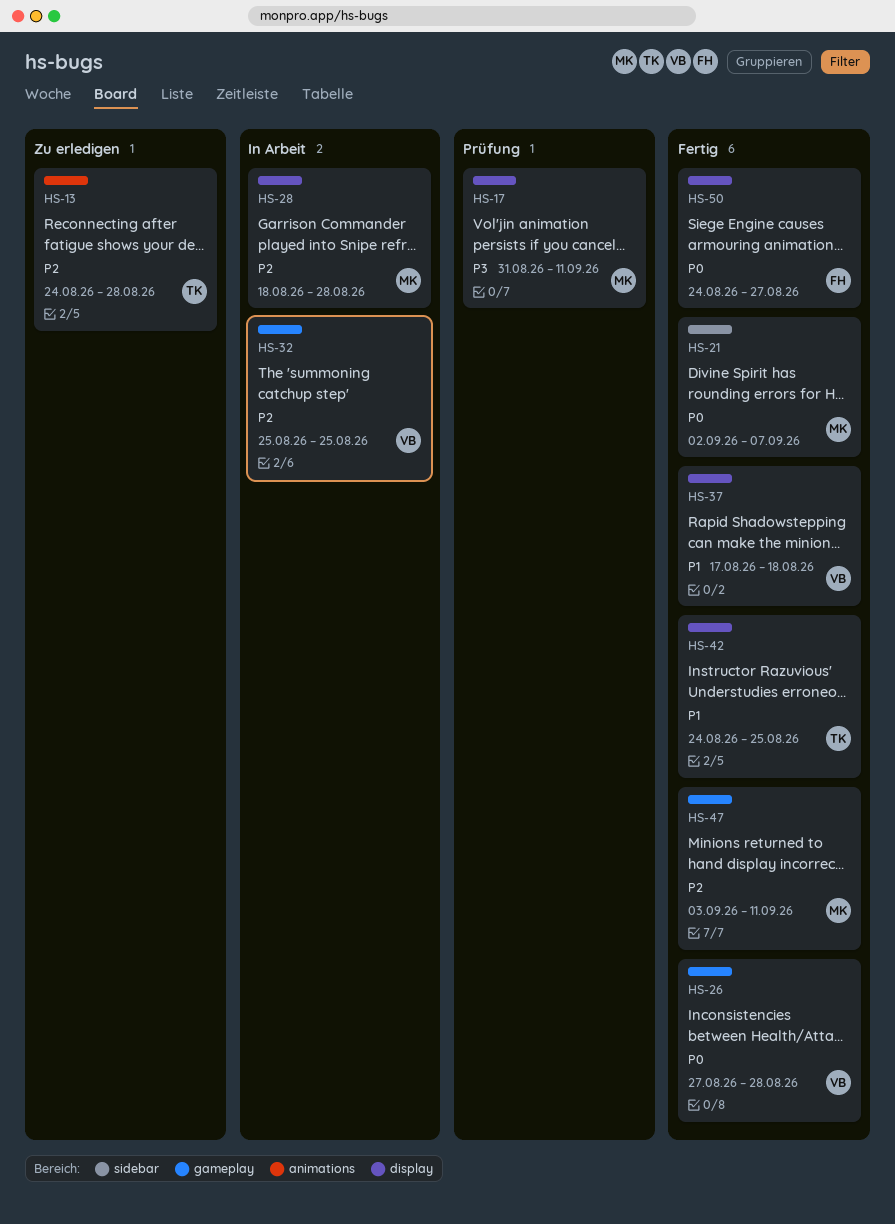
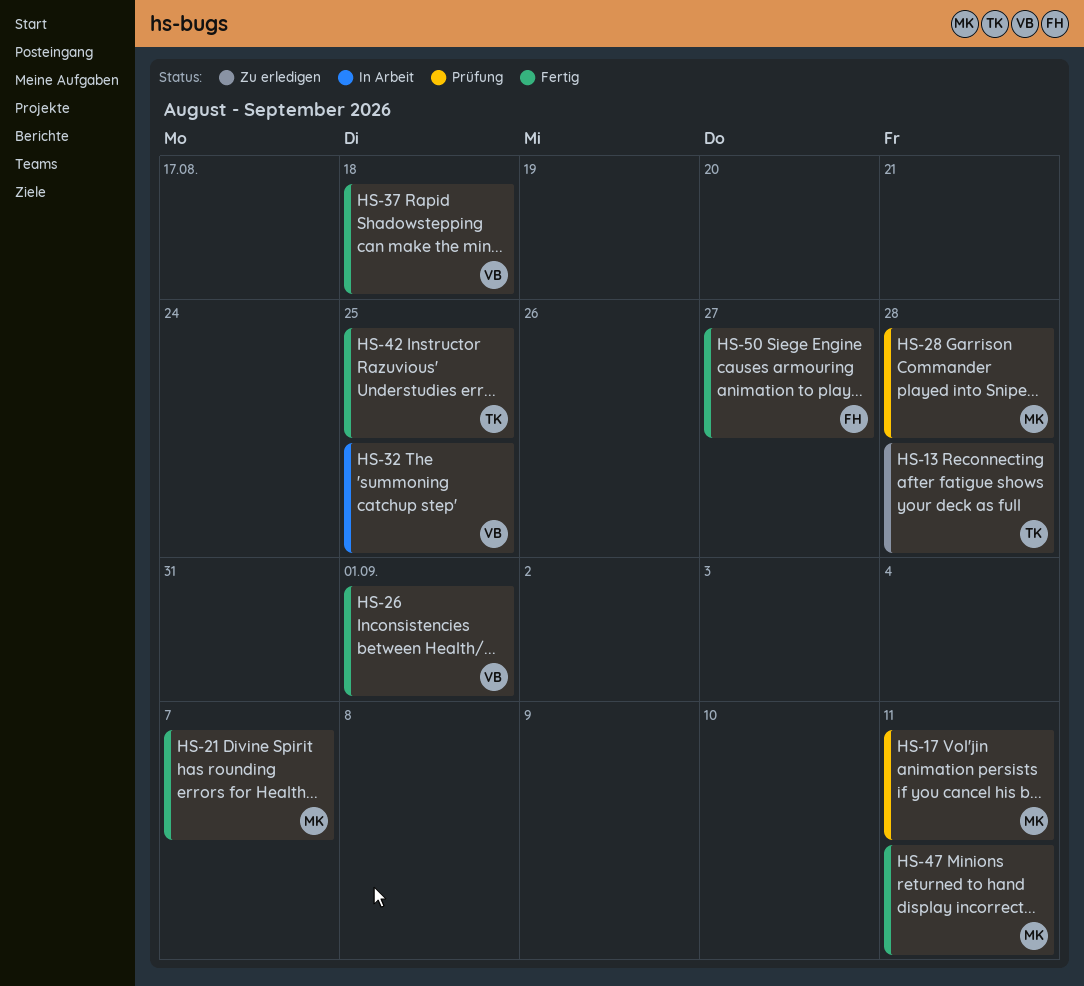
HS-26, due: Aug 28 -> Sep 1
HS-28, status: In Arbeit -> Prüfung

